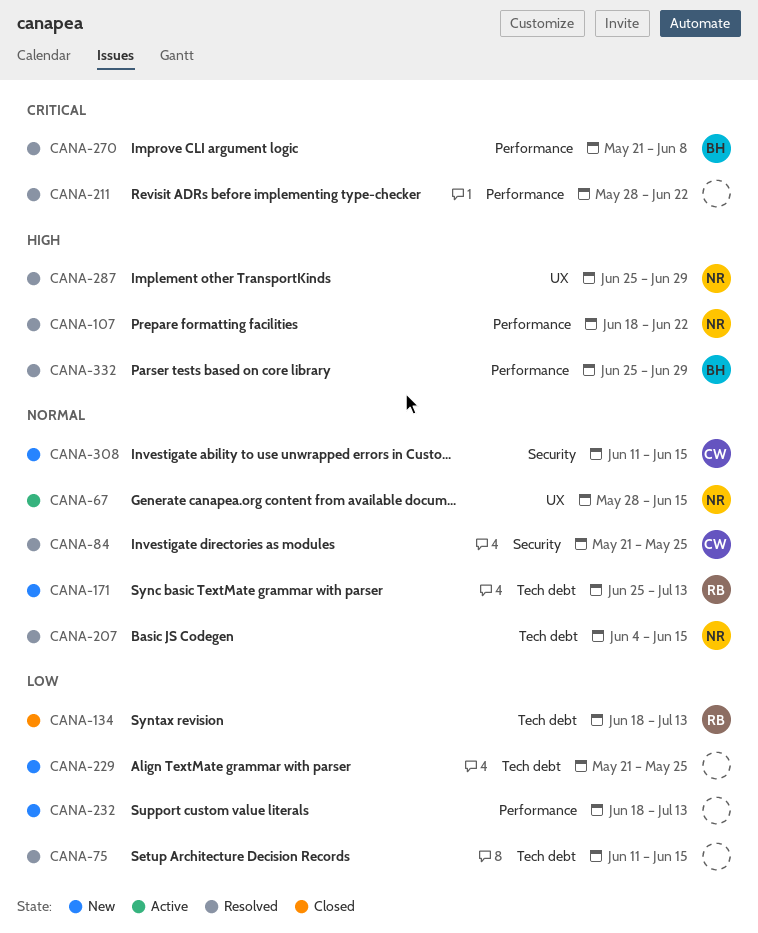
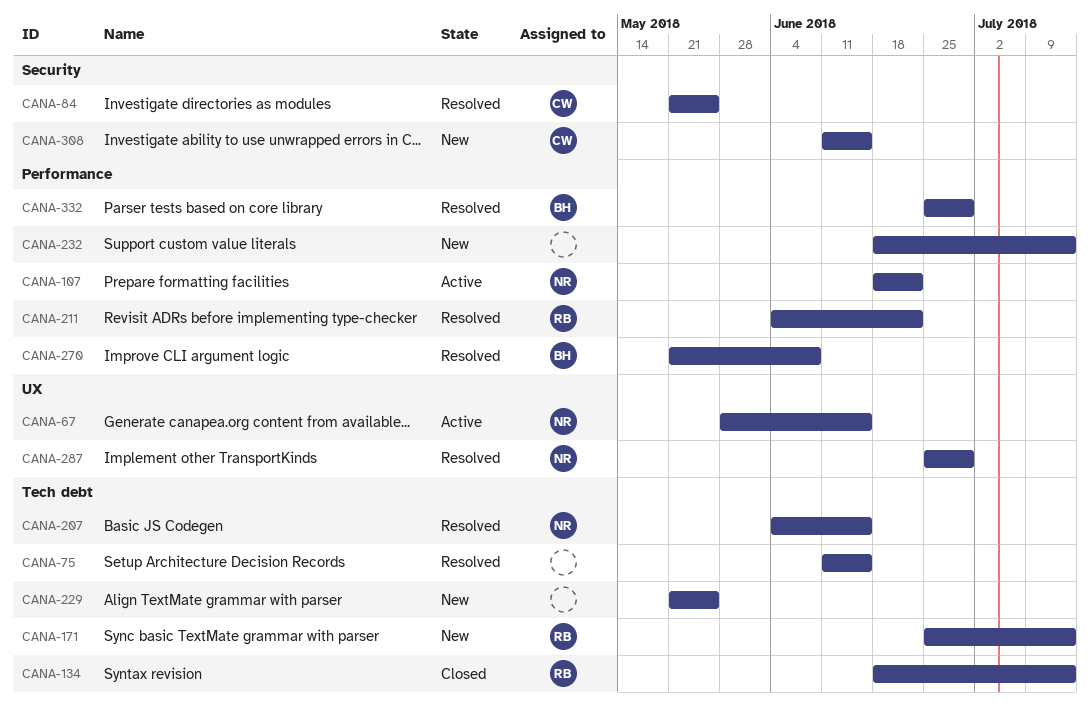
CANA-107, status: Resolved -> Active
CANA-211, owner: none -> RB
CANA-211, start: May 28 -> Jun 4

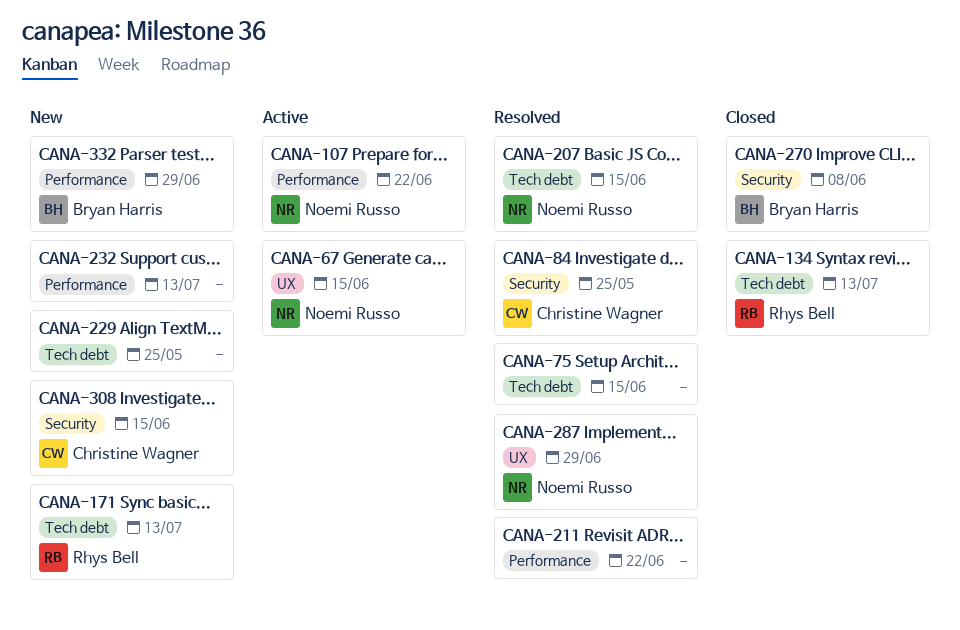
CANA-211, owner: Rhys Bell -> none
CANA-270, status: Resolved -> Closed
CANA-270, label: Performance -> Security
CANA-332, status: Resolved -> New

